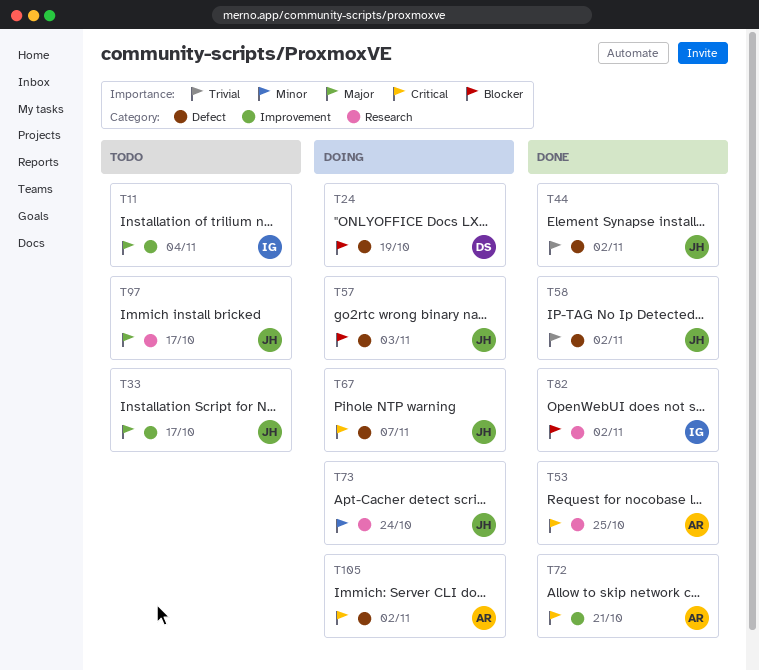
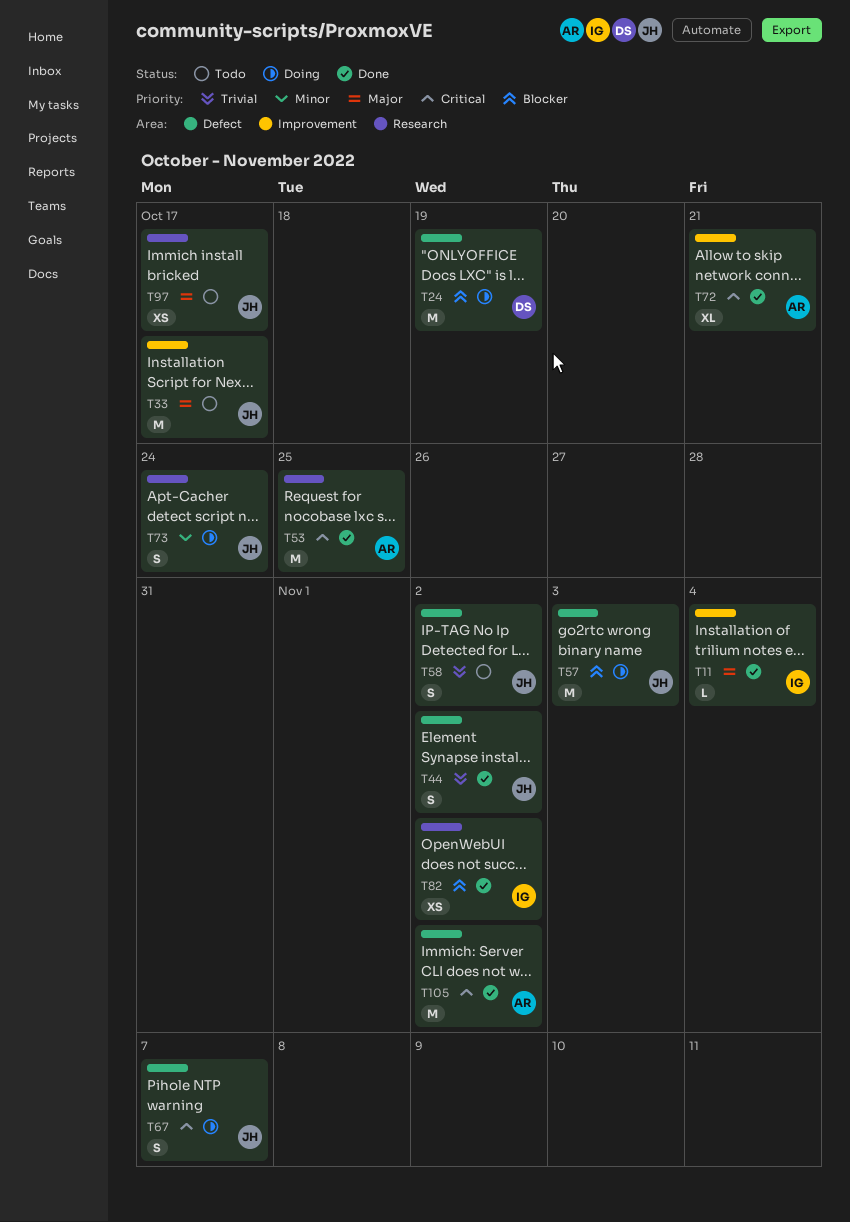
T11, status: Todo -> Done
T58, status: Done -> Todo
T105, status: Doing -> Done

